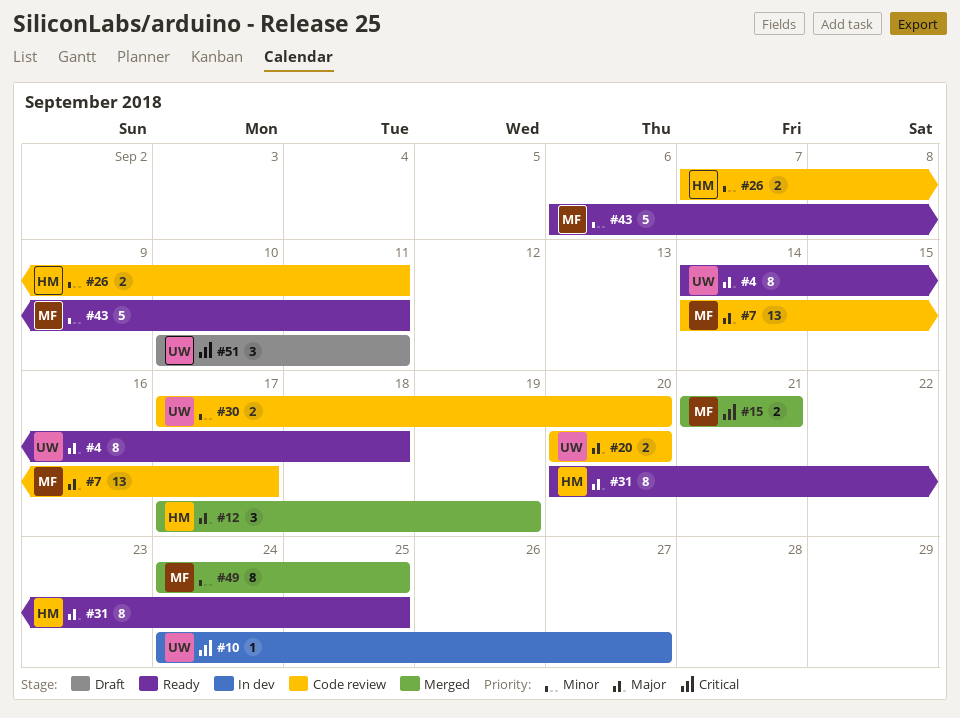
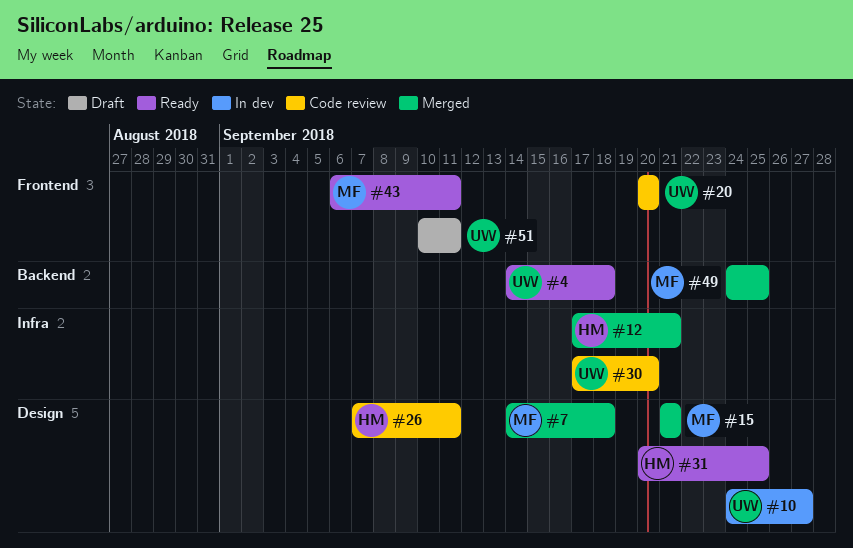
#7, status: Code review -> Merged
#7, due: Sep 17 -> Sep 18
#12, due: Sep 19 -> Sep 21

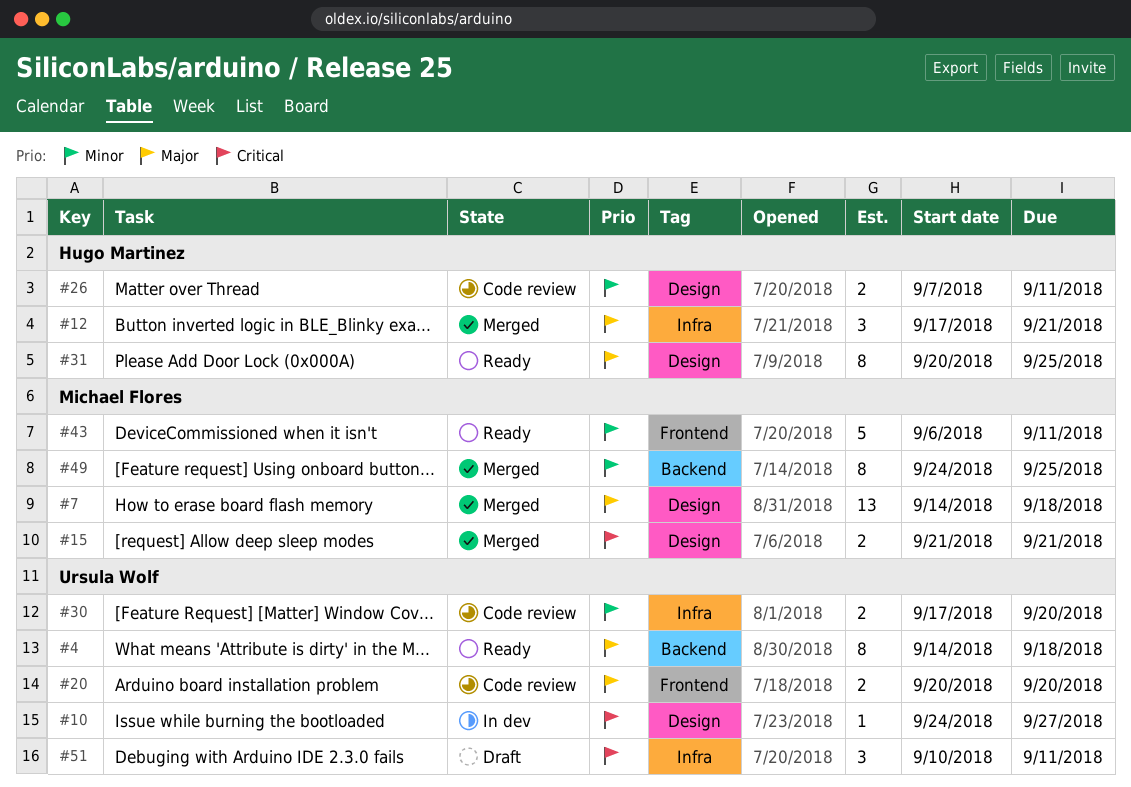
#51, label: Frontend -> Infra

